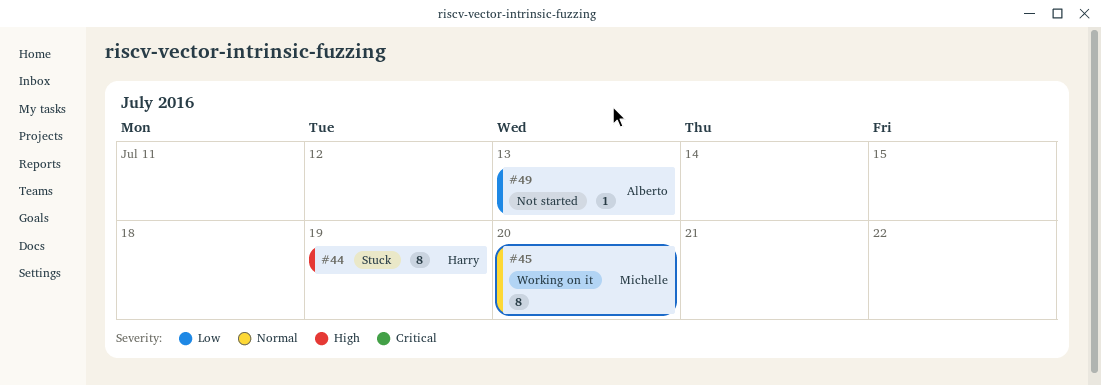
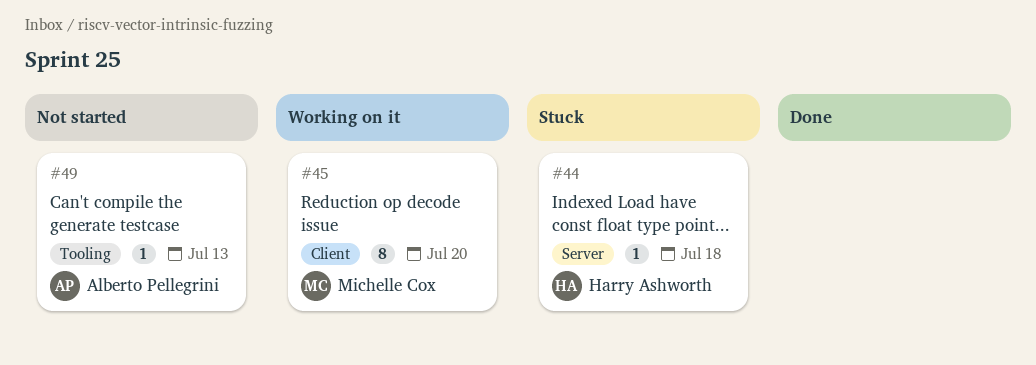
#44, estimate: 8 -> 1
#44, due: Jul 19 -> Jul 18

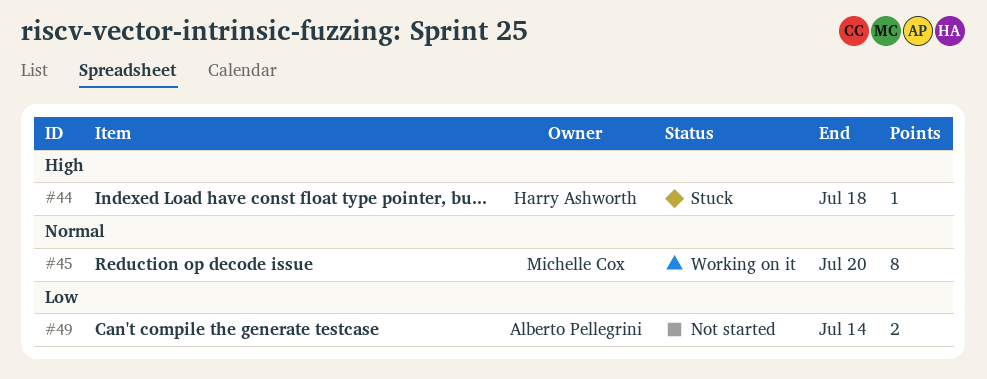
#49, estimate: 1 -> 2
#49, due: Jul 13 -> Jul 14

